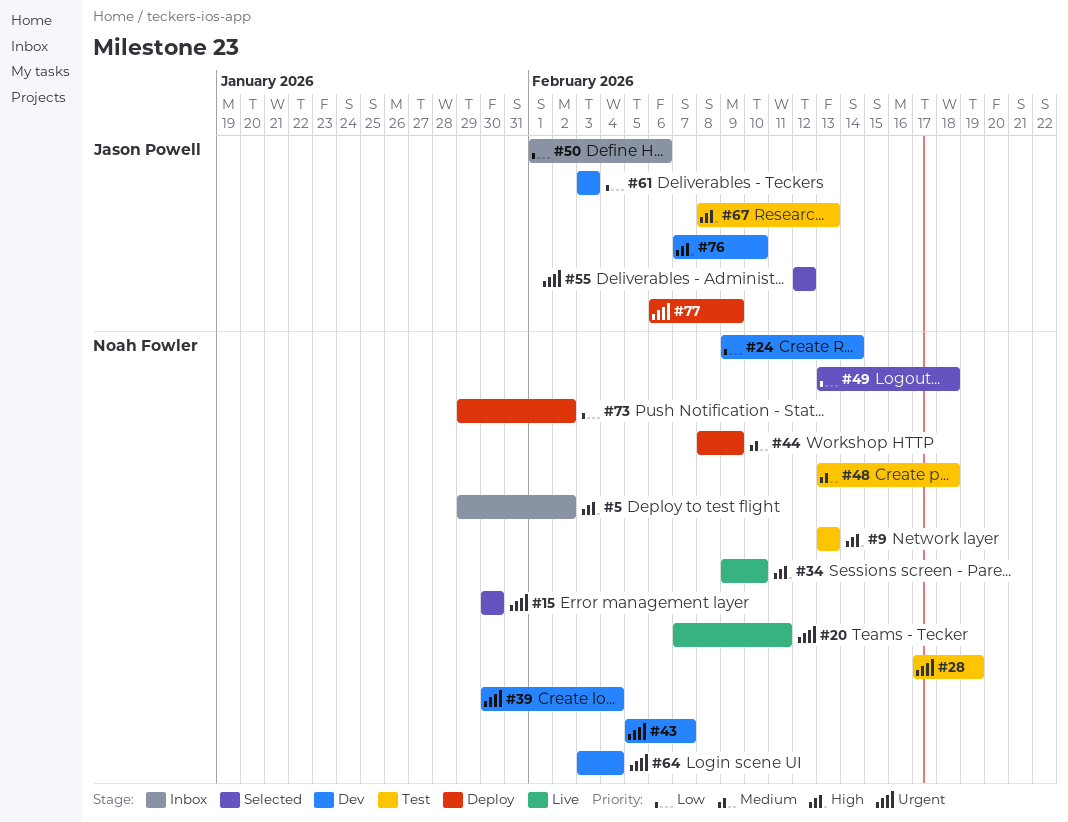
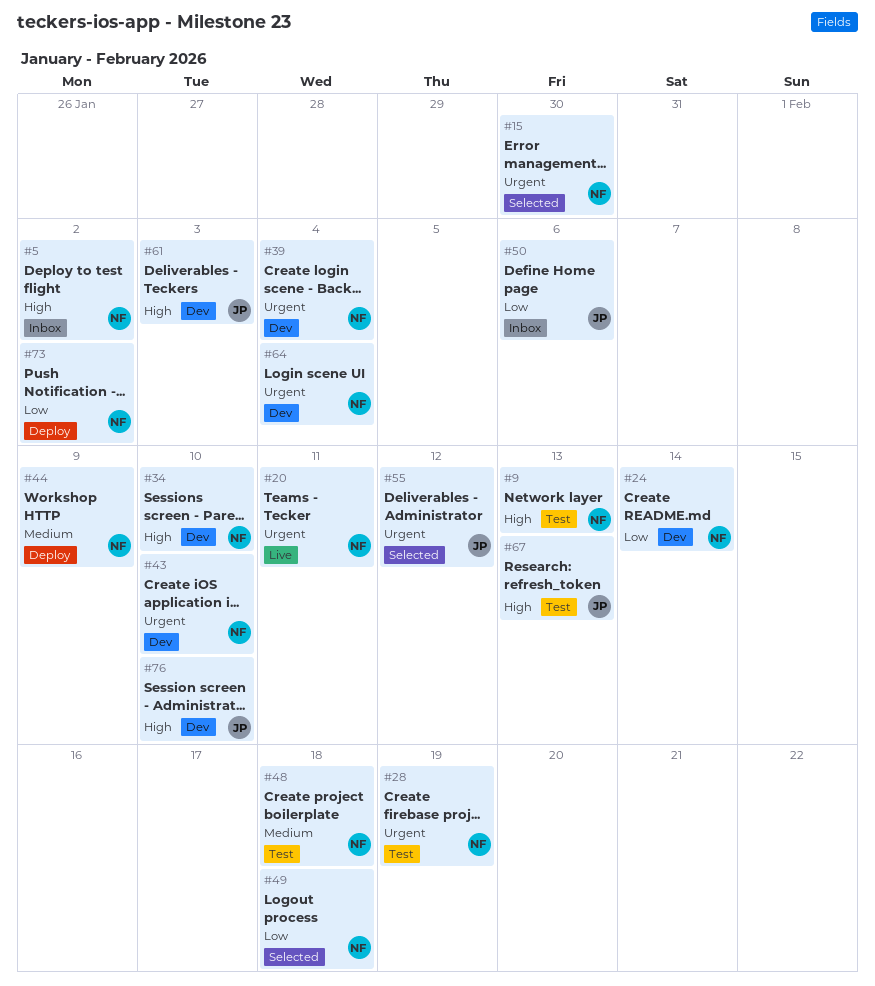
#34, status: Live -> Dev
#43, due: Feb 7 -> Feb 10
#61, priority: Low -> High
#77: present -> none

